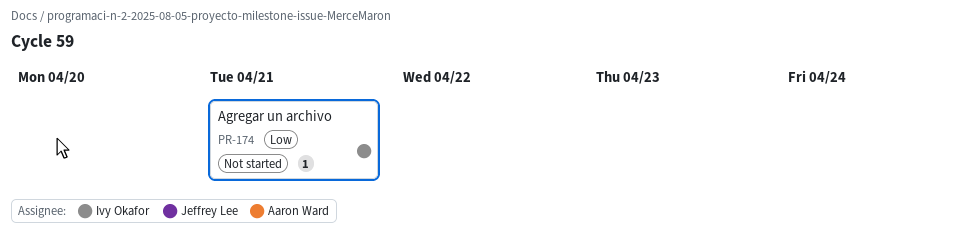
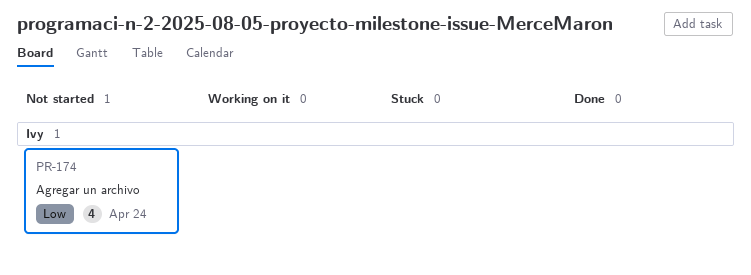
PR-174, estimate: 1 -> 4
PR-174, due: Apr 21 -> Apr 24

